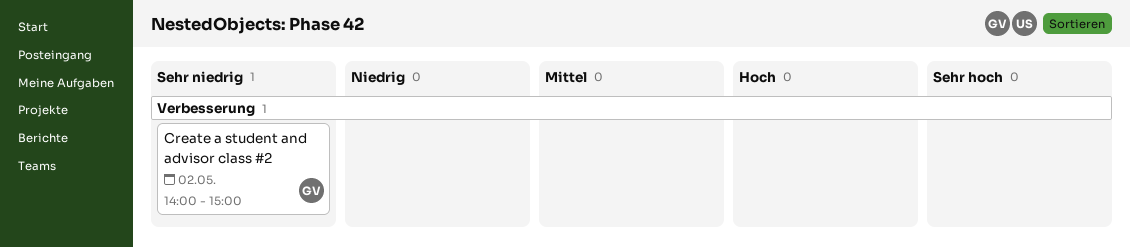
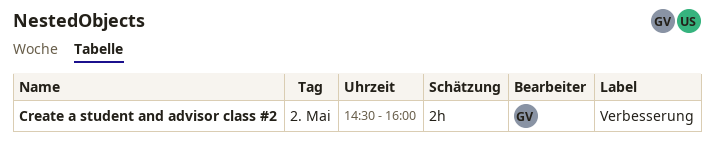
Create a student and advisor class #2, begins: 14:00 -> 14:30
Create a student and advisor class #2, ends: 15:00 -> 16:00

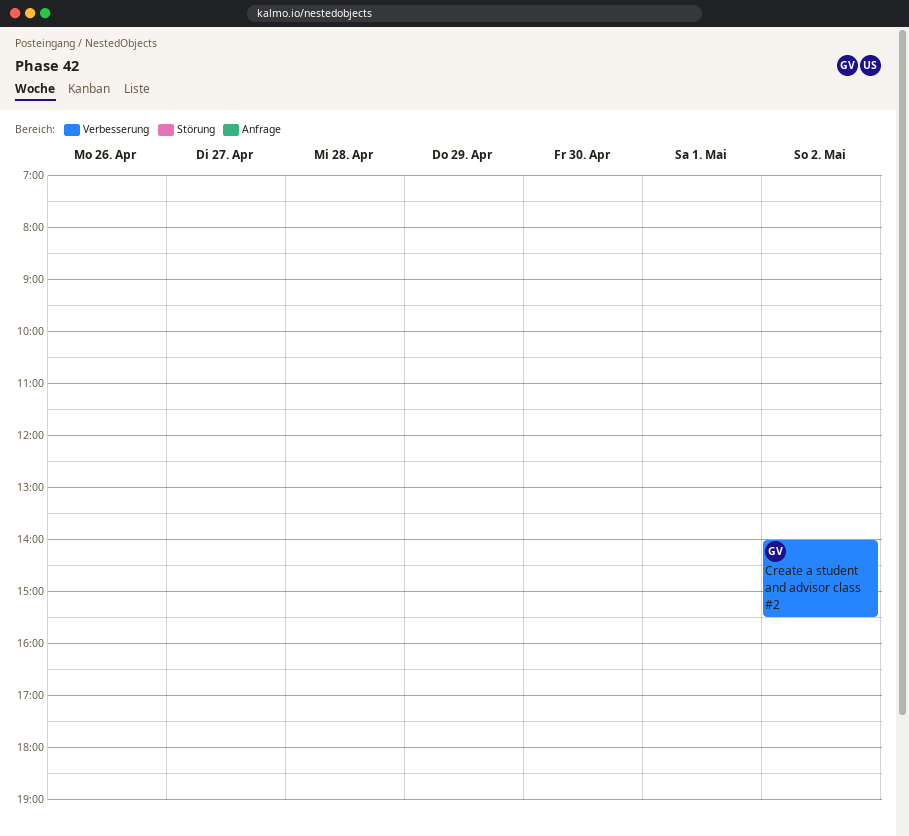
Create a student and advisor class #2, begins: 14:30 -> 14:00
Create a student and advisor class #2, ends: 16:00 -> 15:30

